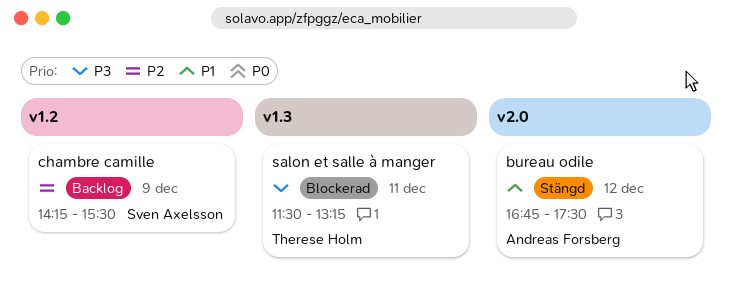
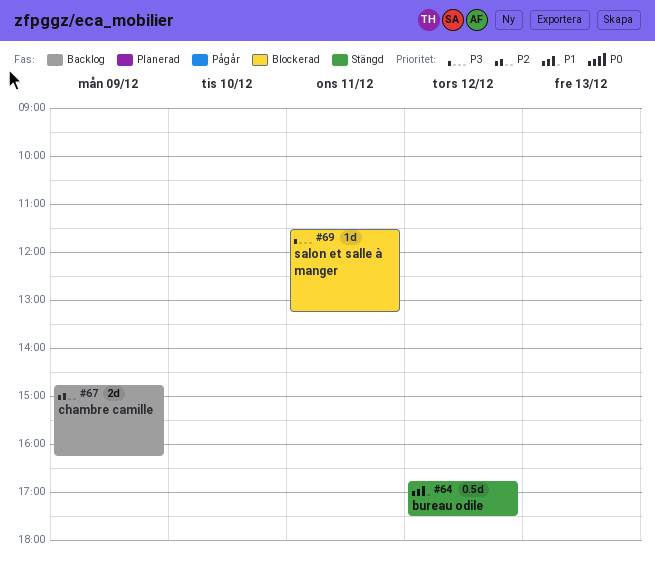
chambre camille, begins: 14:15 -> 14:45
chambre camille, ends: 15:30 -> 16:15

